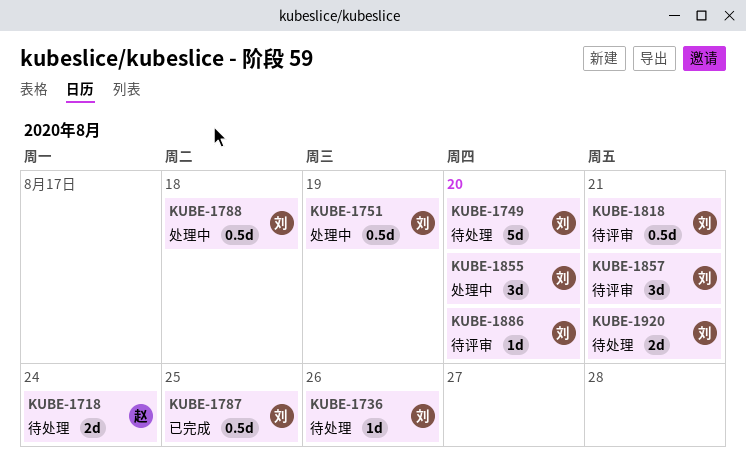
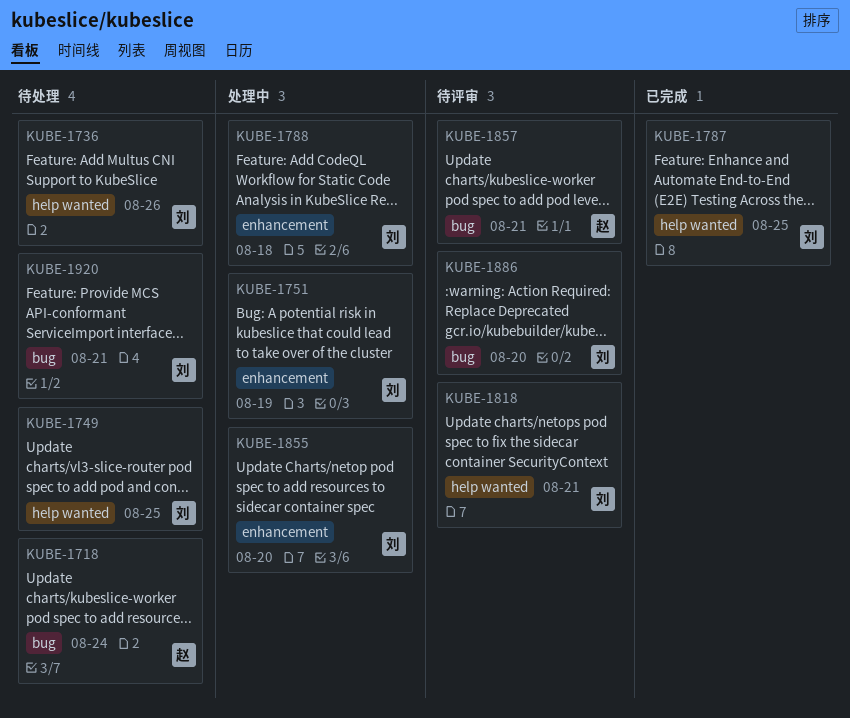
KUBE-1749, due: Aug 20 -> Aug 25
KUBE-1857, owner: 刘 -> 赵

